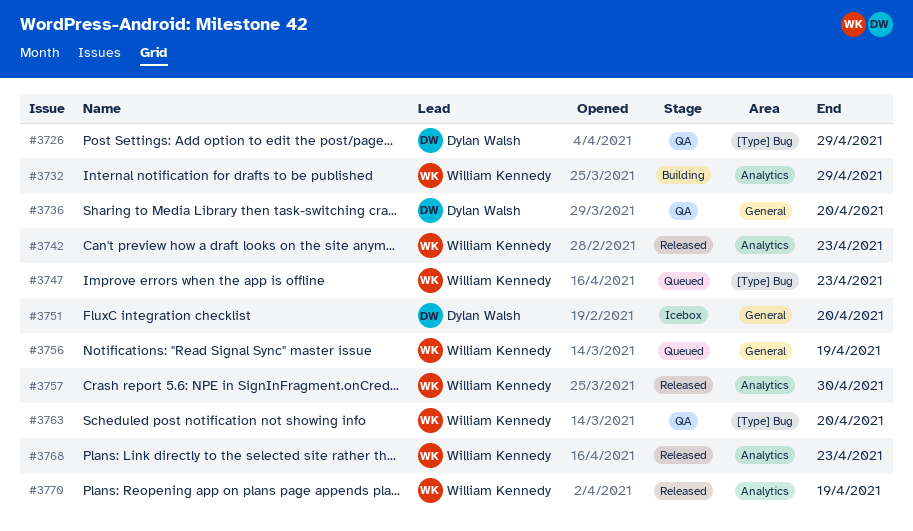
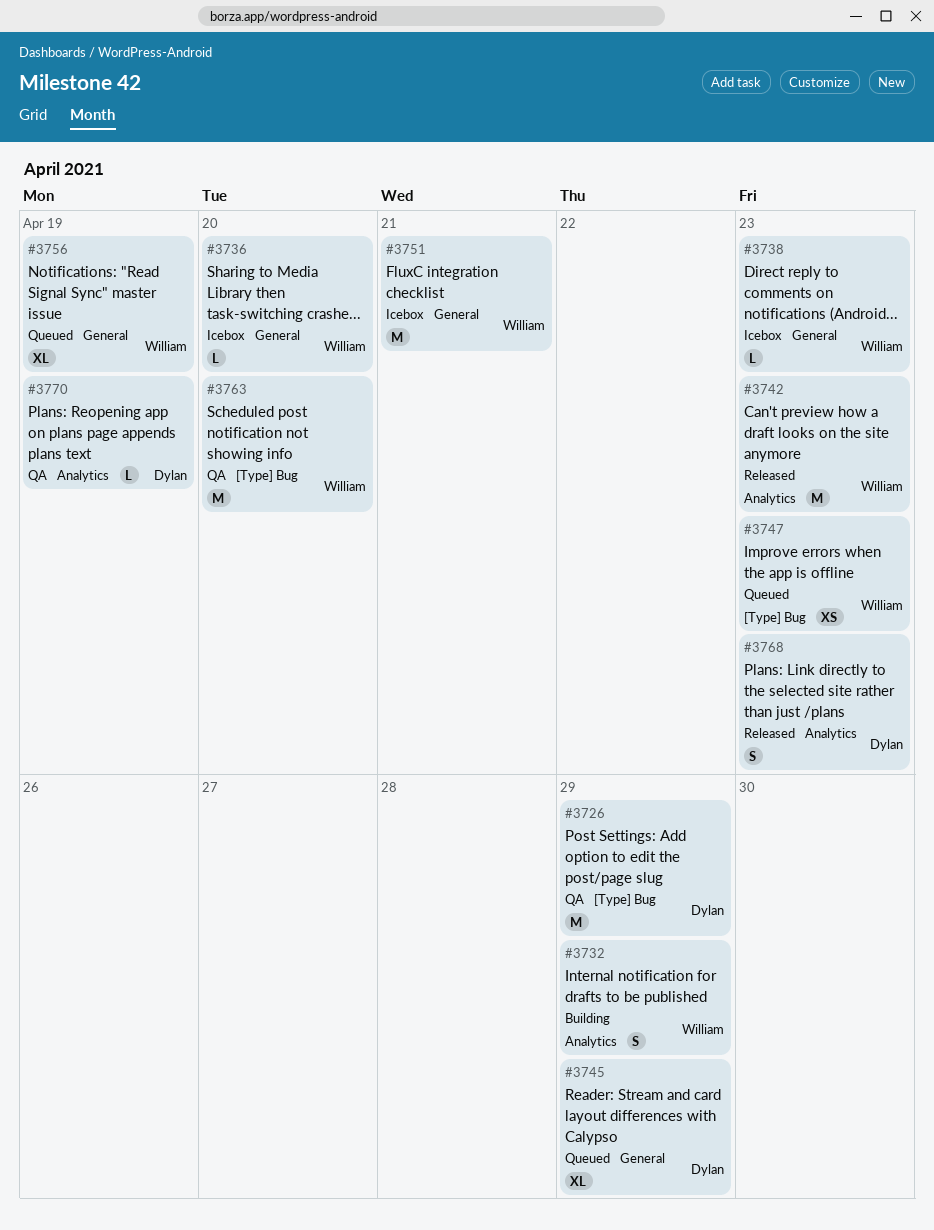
#3736, status: QA -> Icebox
#3736, owner: Dylan Walsh -> William Kennedy
#3738: none -> present
#3745: none -> present
#3751, owner: Dylan Walsh -> William Kennedy
#3751, due: Apr 20 -> Apr 21
#3757: present -> none
#3768, owner: William Kennedy -> Dylan Walsh
#3770, status: Released -> QA
#3770, owner: William Kennedy -> Dylan Walsh

